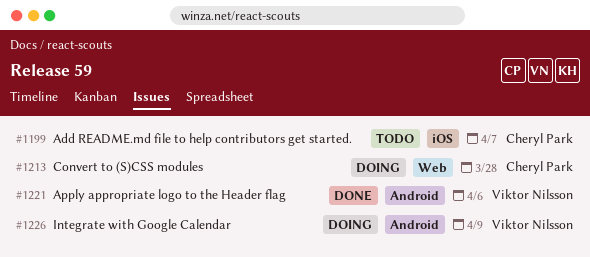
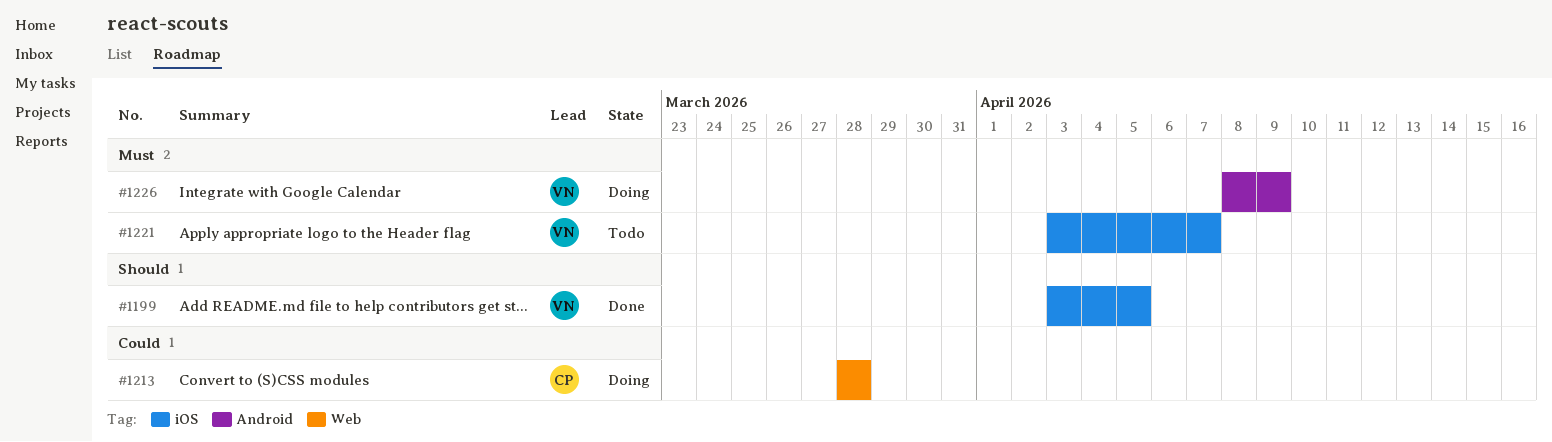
#1199, status: Todo -> Done
#1199, owner: Cheryl Park -> Viktor Nilsson
#1199, due: Apr 7 -> Apr 5
#1221, status: Done -> Todo
#1221, label: Android -> iOS
#1221, due: Apr 6 -> Apr 7

